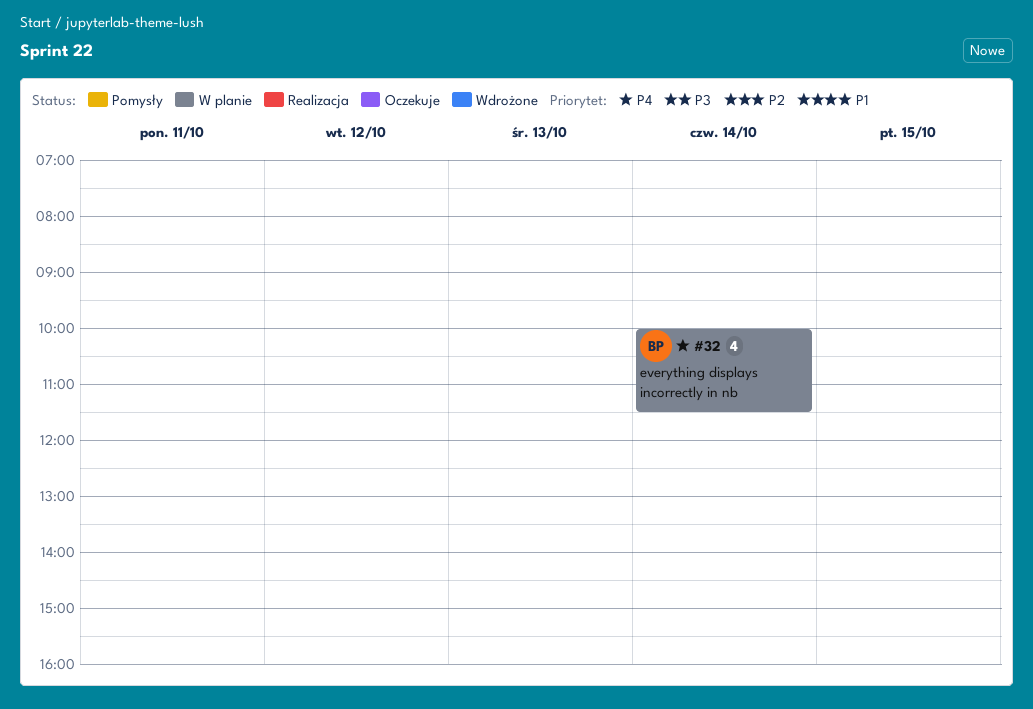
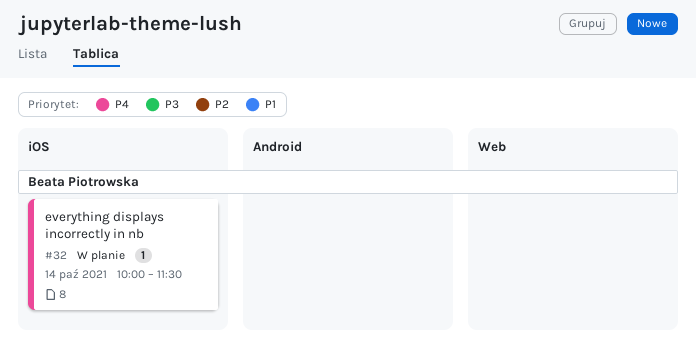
#32, estimate: 4 -> 1

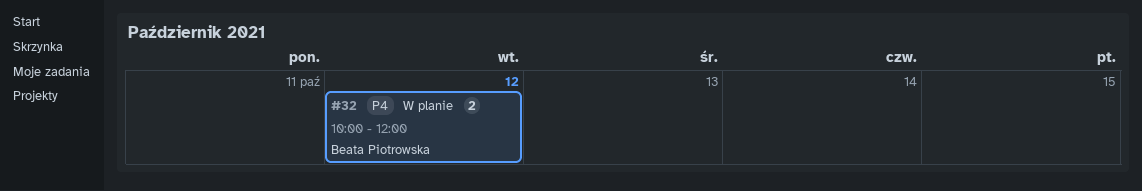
#32, estimate: 1 -> 2
#32, day: Oct 14 -> Oct 12
#32, ends: 11:30 -> 12:00

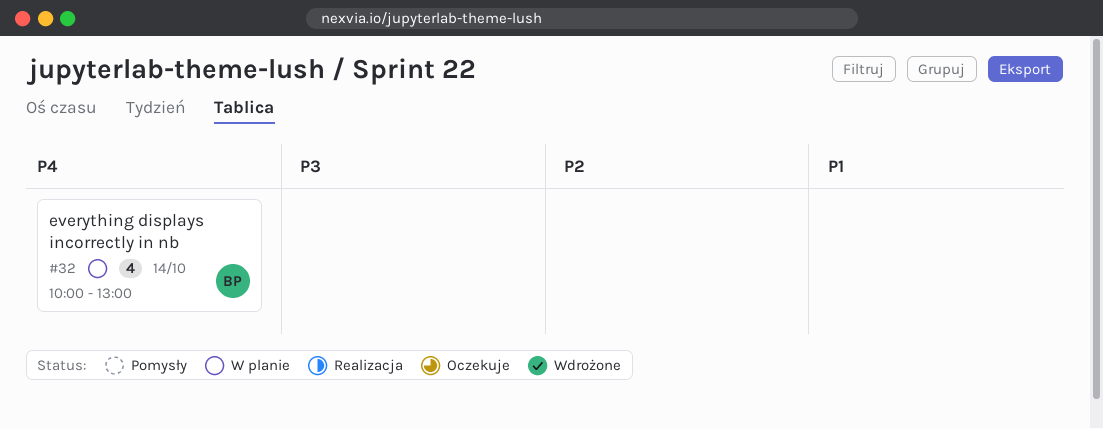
#32, estimate: 2 -> 4
#32, day: Oct 12 -> Oct 14
#32, ends: 12:00 -> 13:00

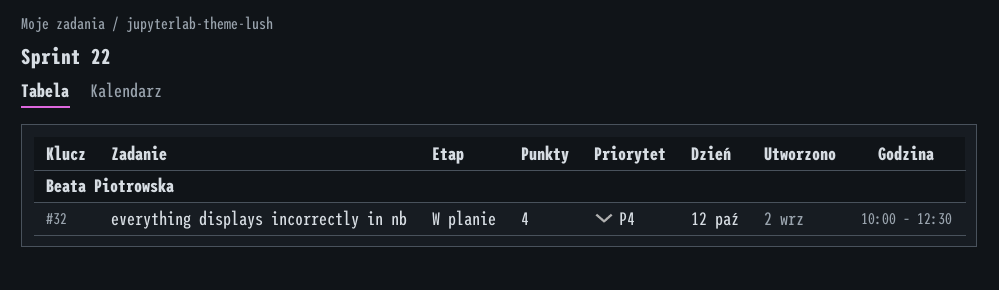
#32, day: Oct 14 -> Oct 12
#32, ends: 13:00 -> 12:30

